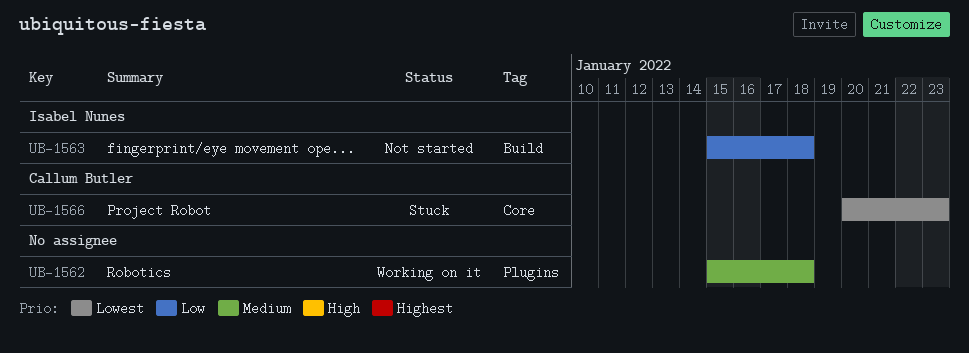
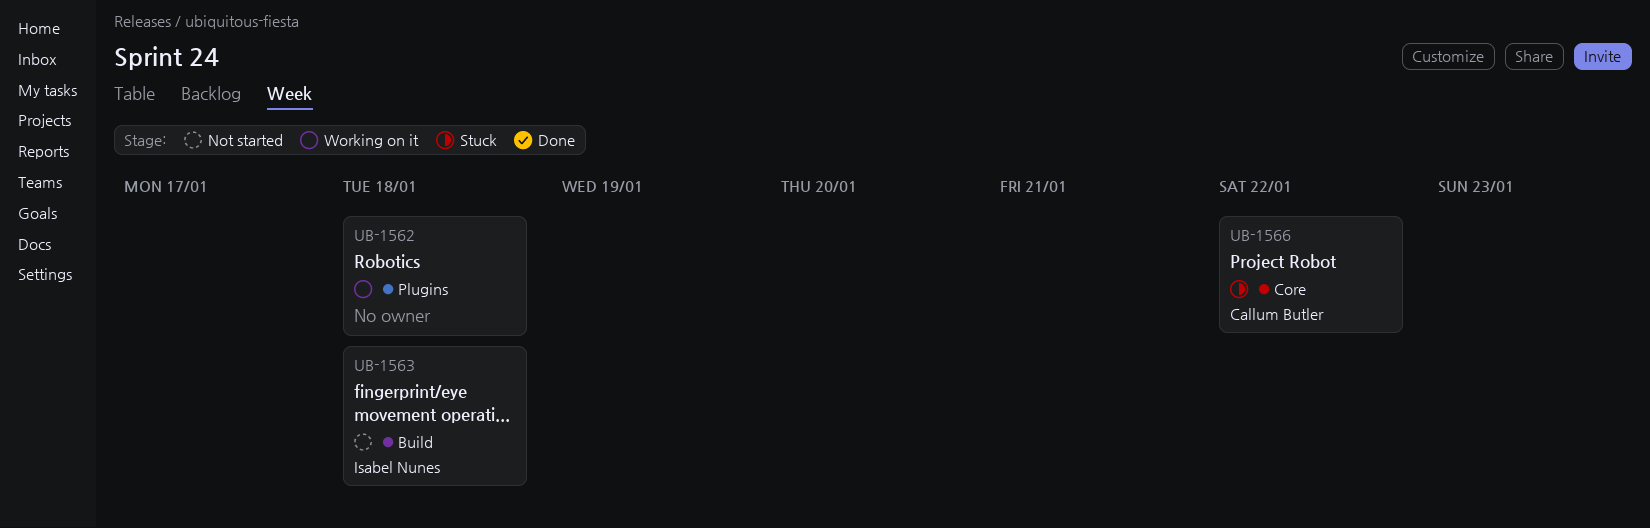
UB-1566, due: Jan 23 -> Jan 22

